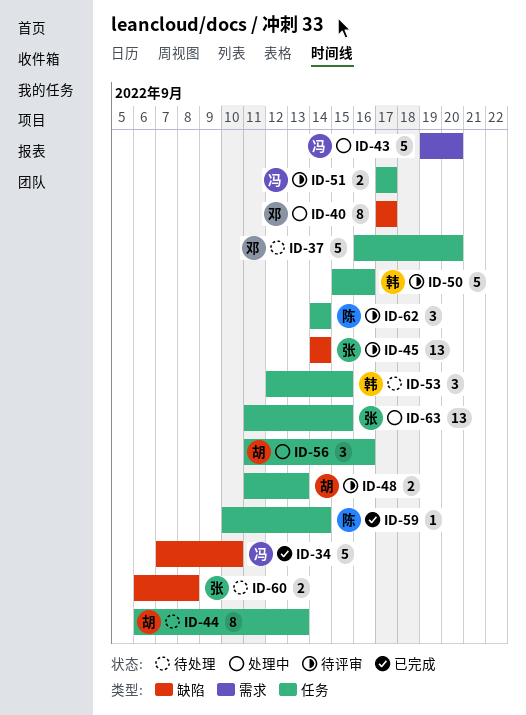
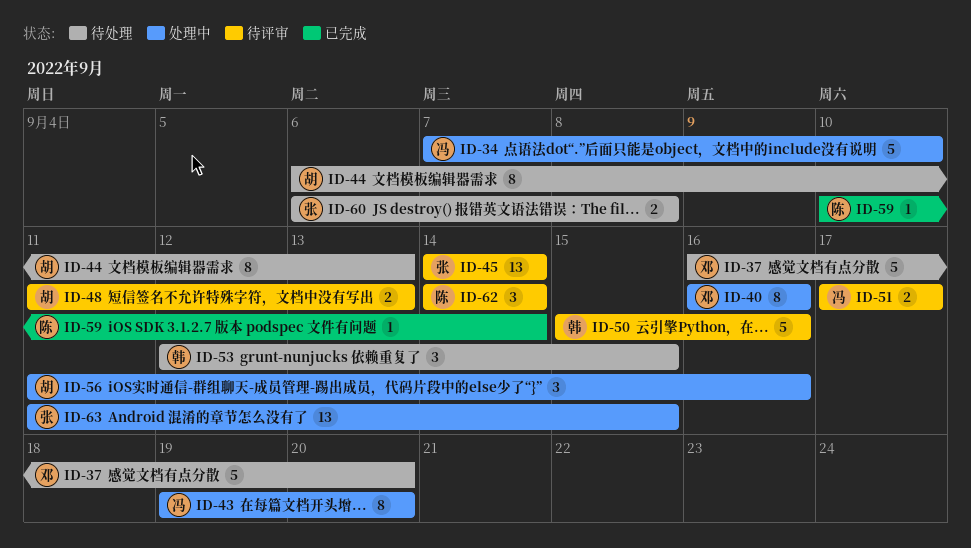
ID-34, status: 已完成 -> 处理中
ID-40, start: Sep 17 -> Sep 16
ID-40, due: Sep 17 -> Sep 16
ID-43, estimate: 5 -> 8

